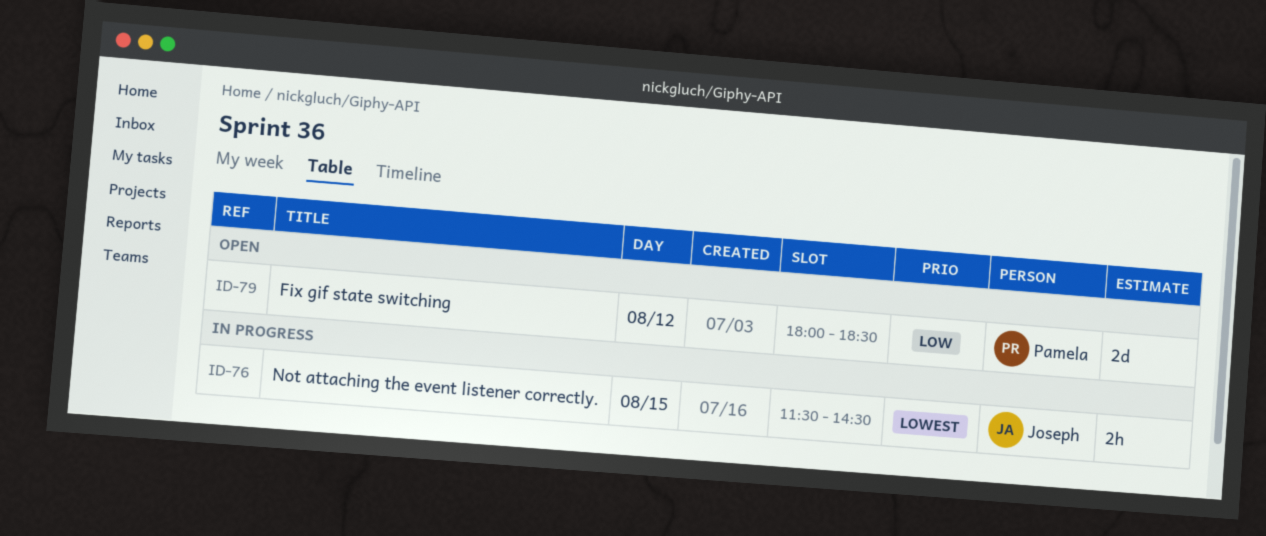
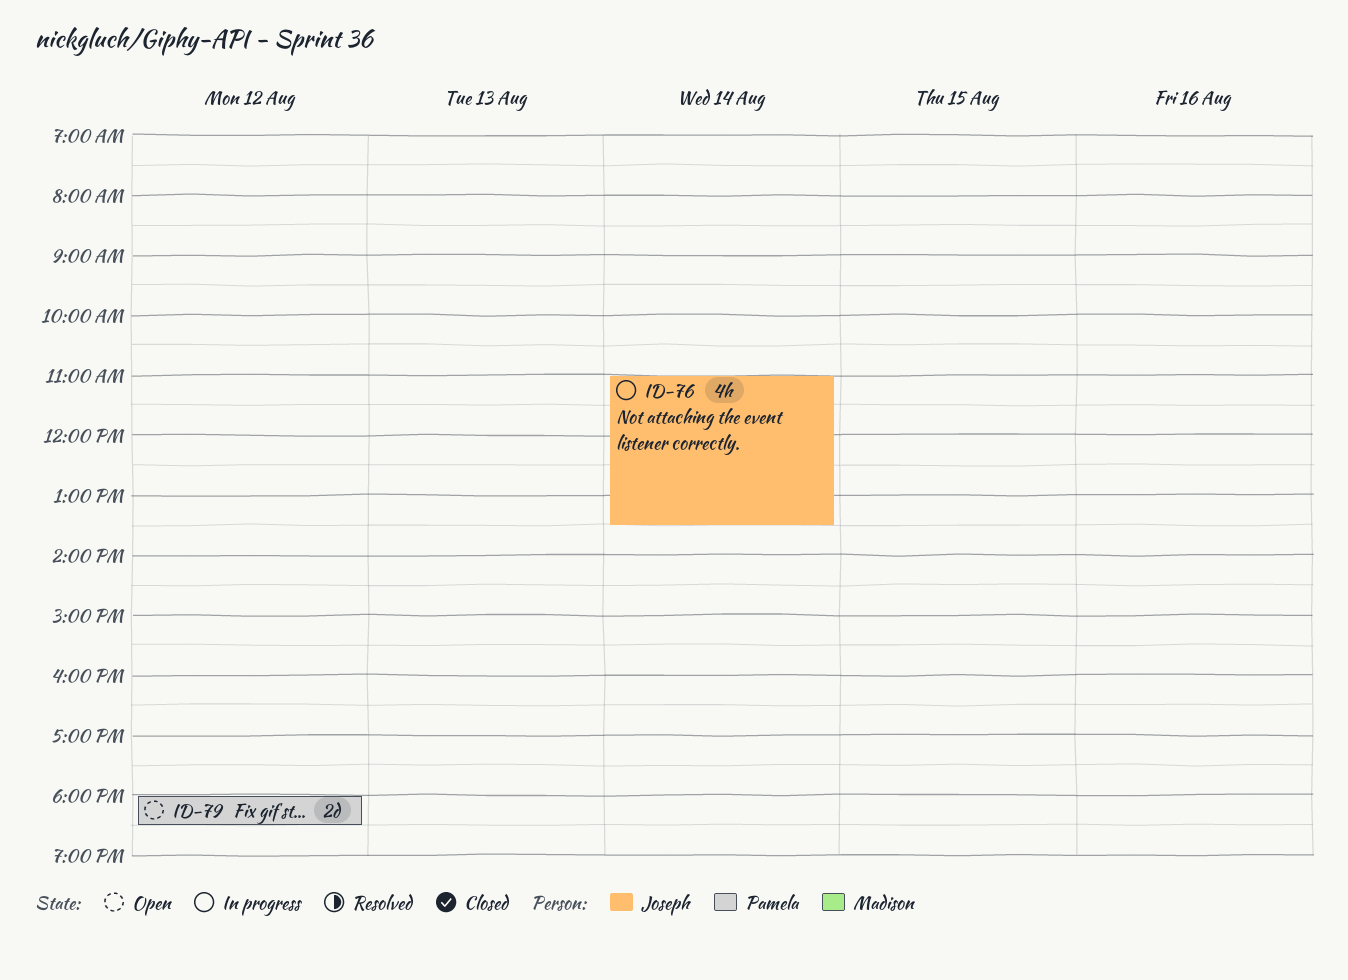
ID-76, estimate: 2h -> 4h
ID-76, day: Aug 15 -> Aug 14
ID-76, begins: 11:30 -> 11:00
ID-76, ends: 14:30 -> 13:30

